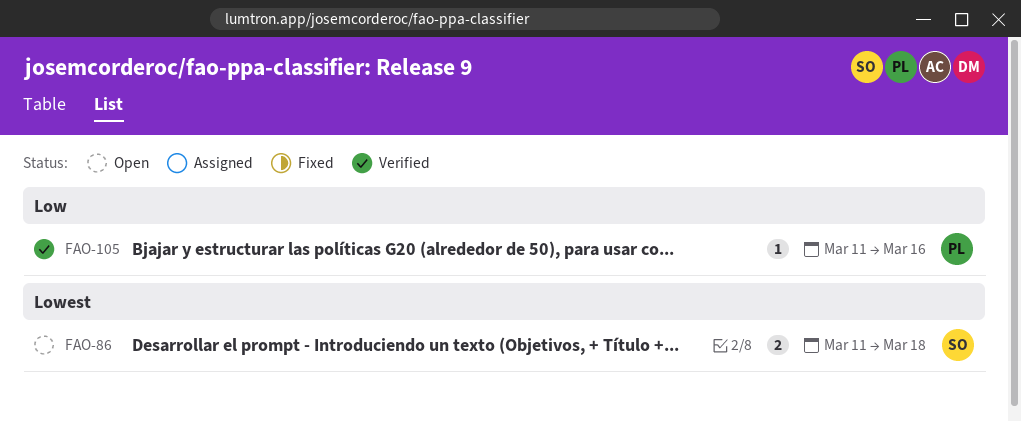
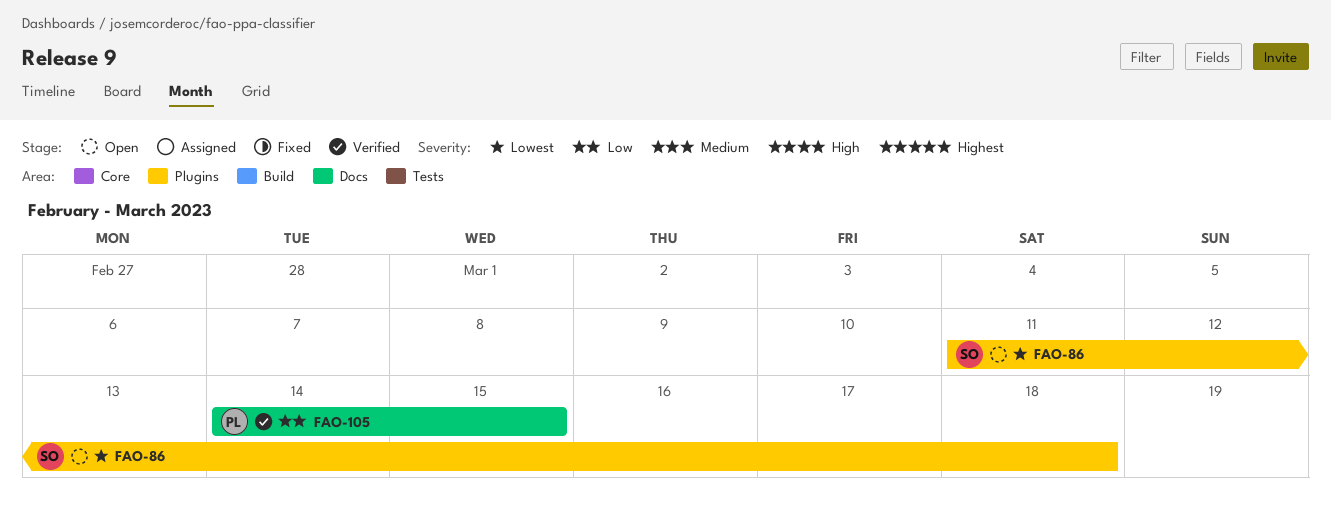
FAO-105, start: Mar 11 -> Mar 14
FAO-105, due: Mar 16 -> Mar 15

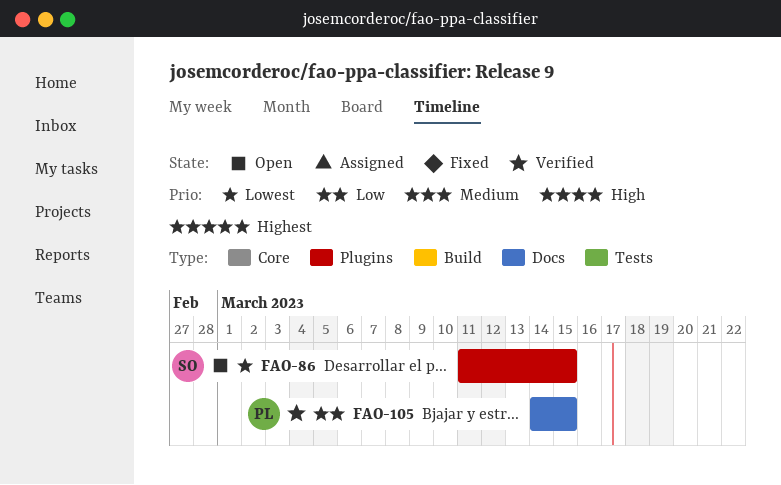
FAO-86, due: Mar 18 -> Mar 15

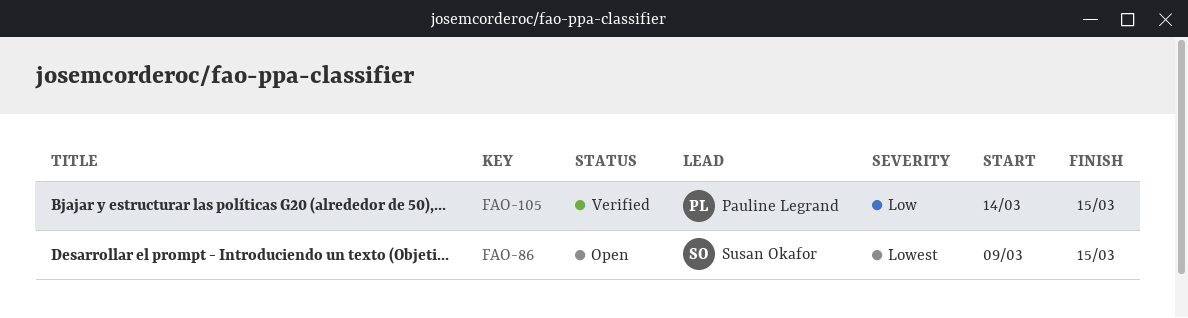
FAO-86, start: Mar 11 -> Mar 9

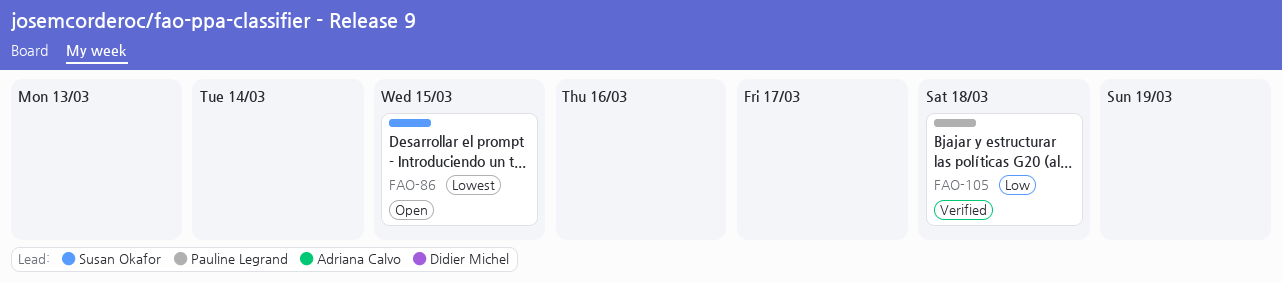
FAO-105, due: Mar 15 -> Mar 18

